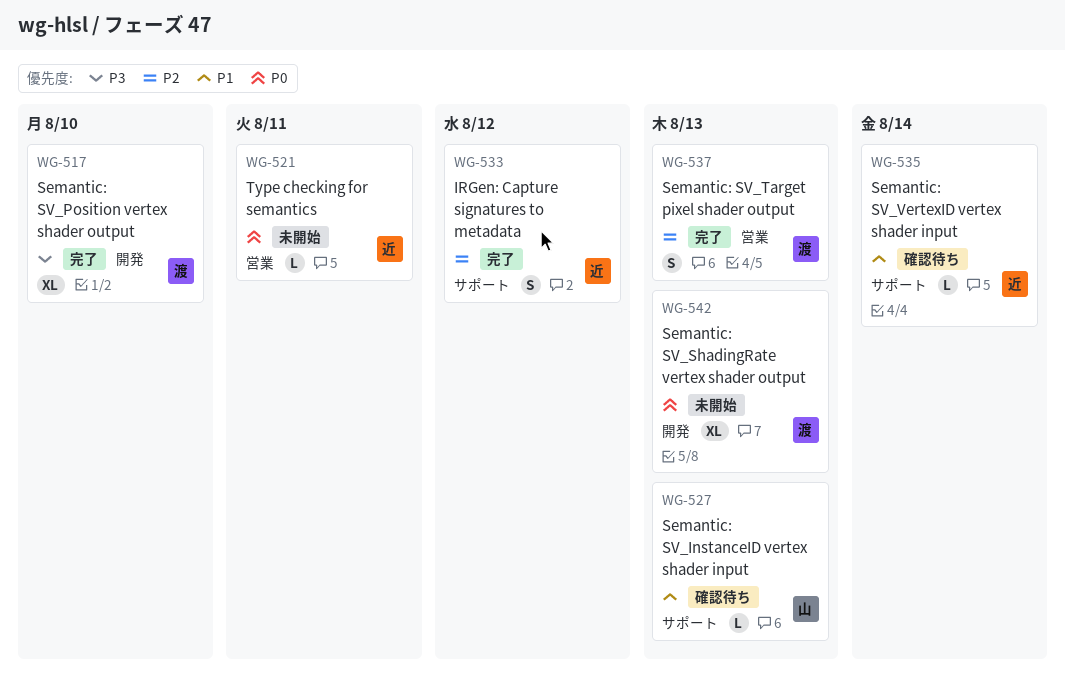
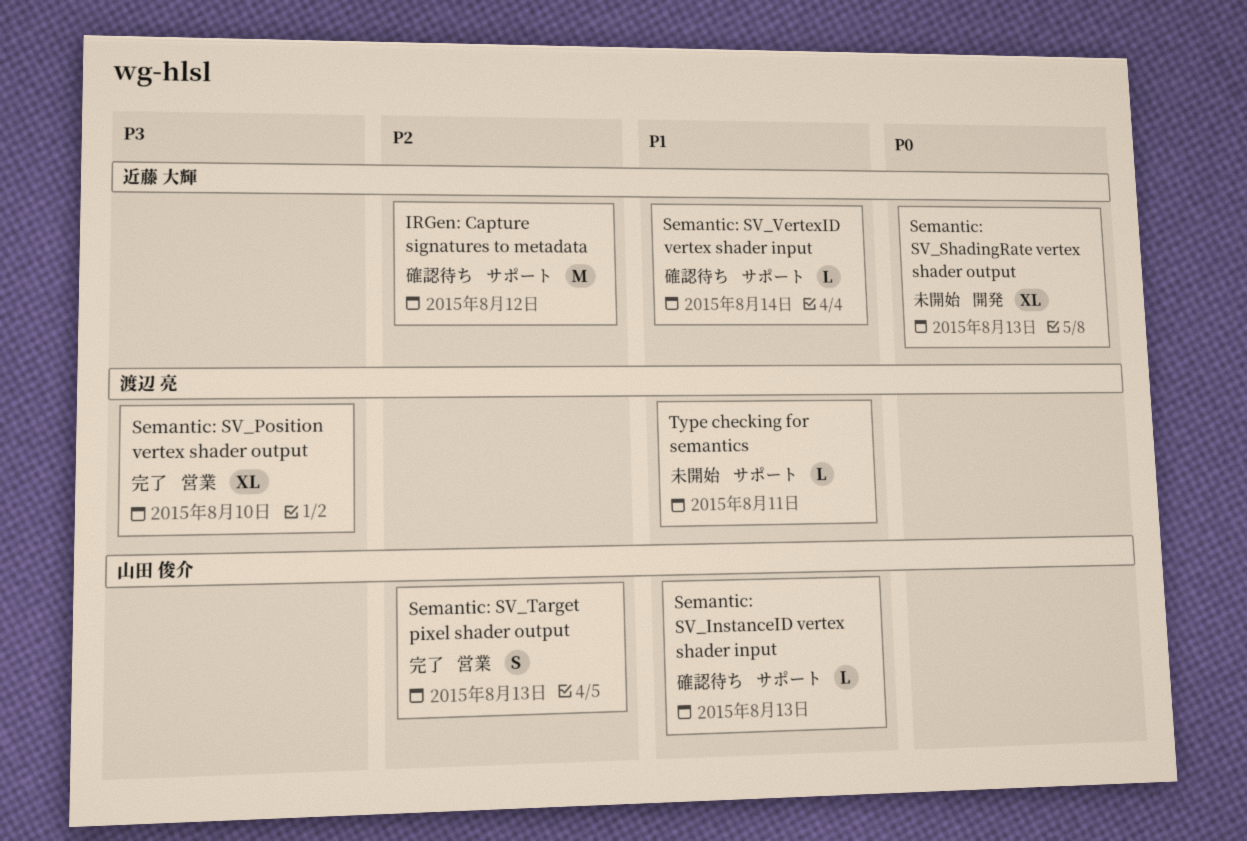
IRGen: Capture signatures to metadata, status: 完了 -> 確認待ち
IRGen: Capture signatures to metadata, estimate: S -> M
Semantic: SV_Position vertex shader output, label: 開発 -> 営業
Semantic: SV_ShadingRate vertex shader output, owner: 渡辺 亮 -> 近藤 大輝
Semantic: SV_Target pixel shader output, owner: 渡辺 亮 -> 山田 俊介
Type checking for semantics, owner: 近藤 大輝 -> 渡辺 亮
Type checking for semantics, priority: P0 -> P1
Type checking for semantics, label: 営業 -> サポート

